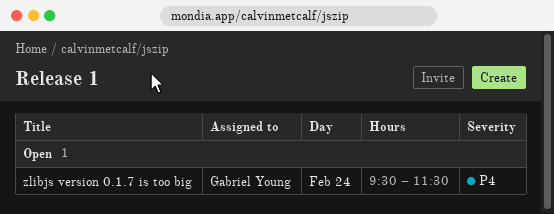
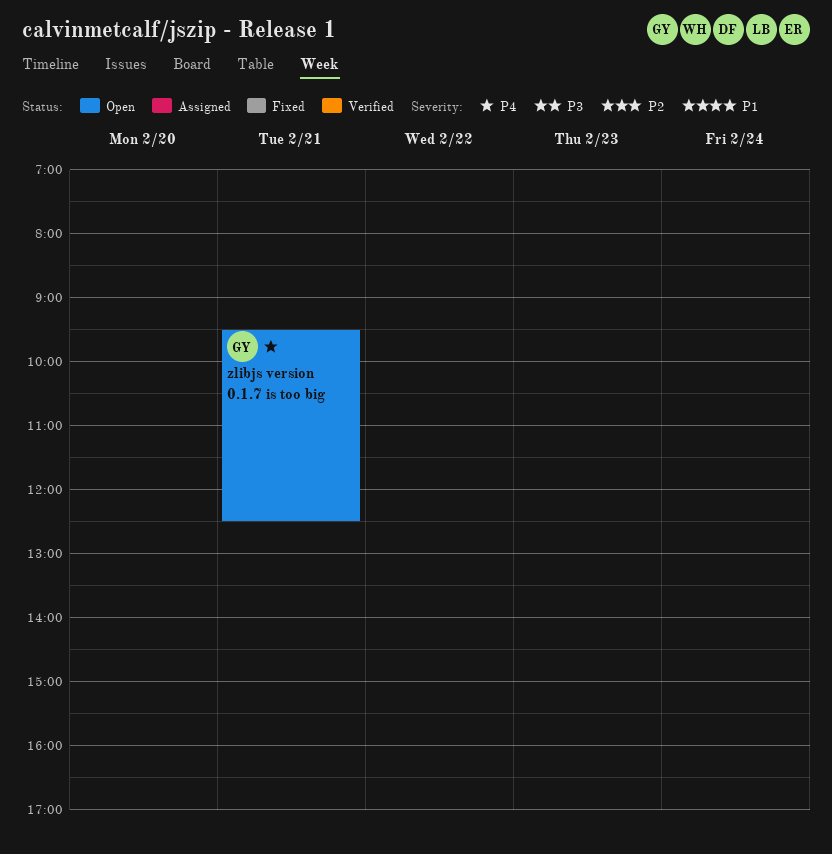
zlibjs version 0.1.7 is too big, day: Feb 24 -> Feb 21
zlibjs version 0.1.7 is too big, ends: 11:30 -> 12:30

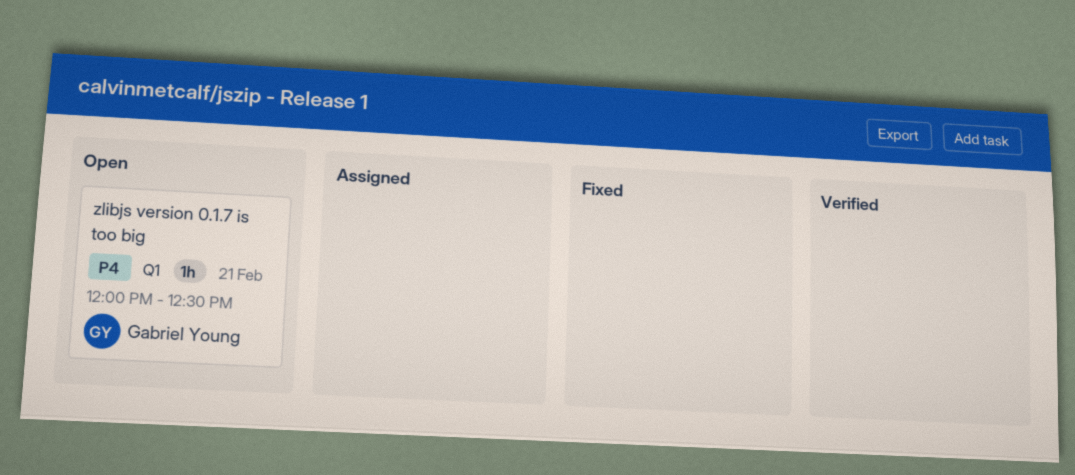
zlibjs version 0.1.7 is too big, begins: 09:30 -> 12:00

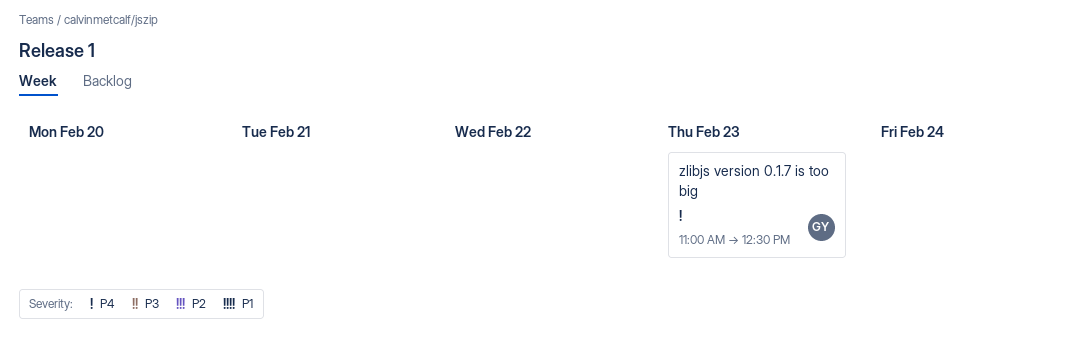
zlibjs version 0.1.7 is too big, day: Feb 21 -> Feb 23
zlibjs version 0.1.7 is too big, begins: 12:00 -> 11:00

